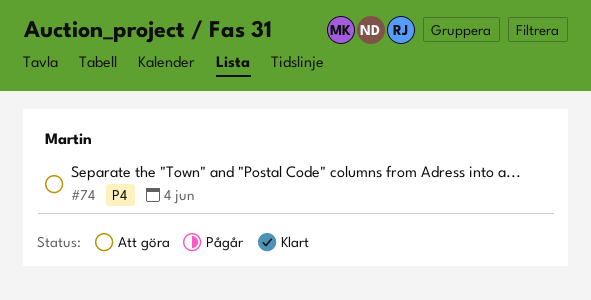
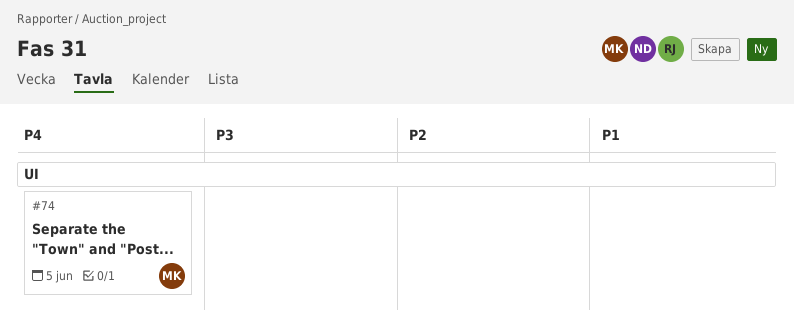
#74, due: Jun 4 -> Jun 5

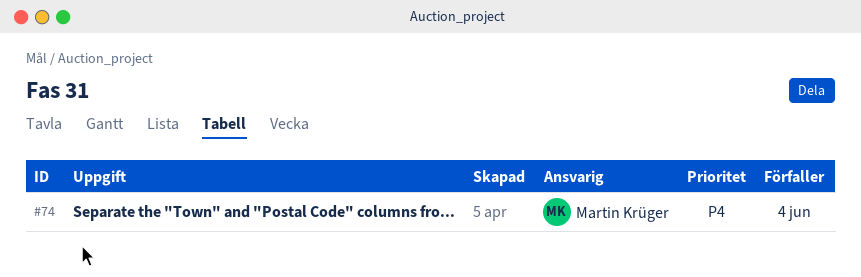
#74, due: Jun 5 -> Jun 4

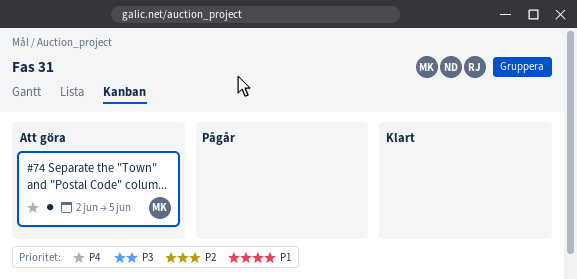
#74, due: Jun 4 -> Jun 5

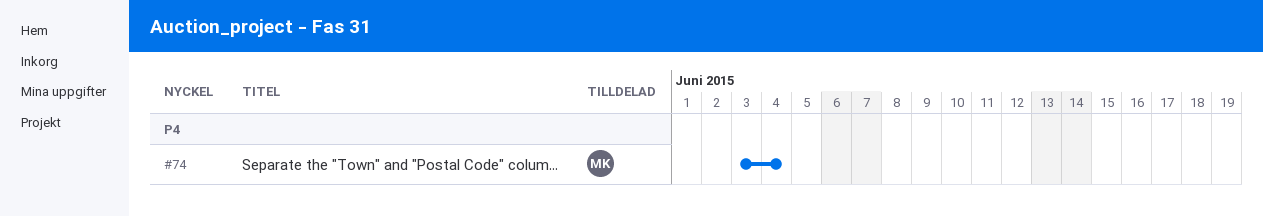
#74, start: Jun 2 -> Jun 3
#74, due: Jun 5 -> Jun 4

